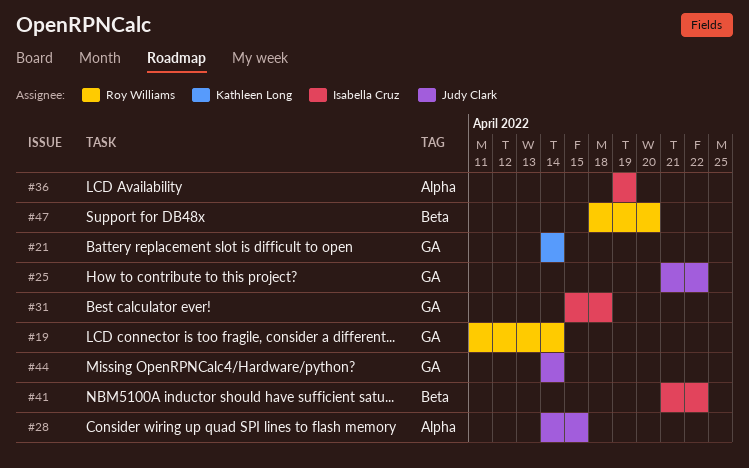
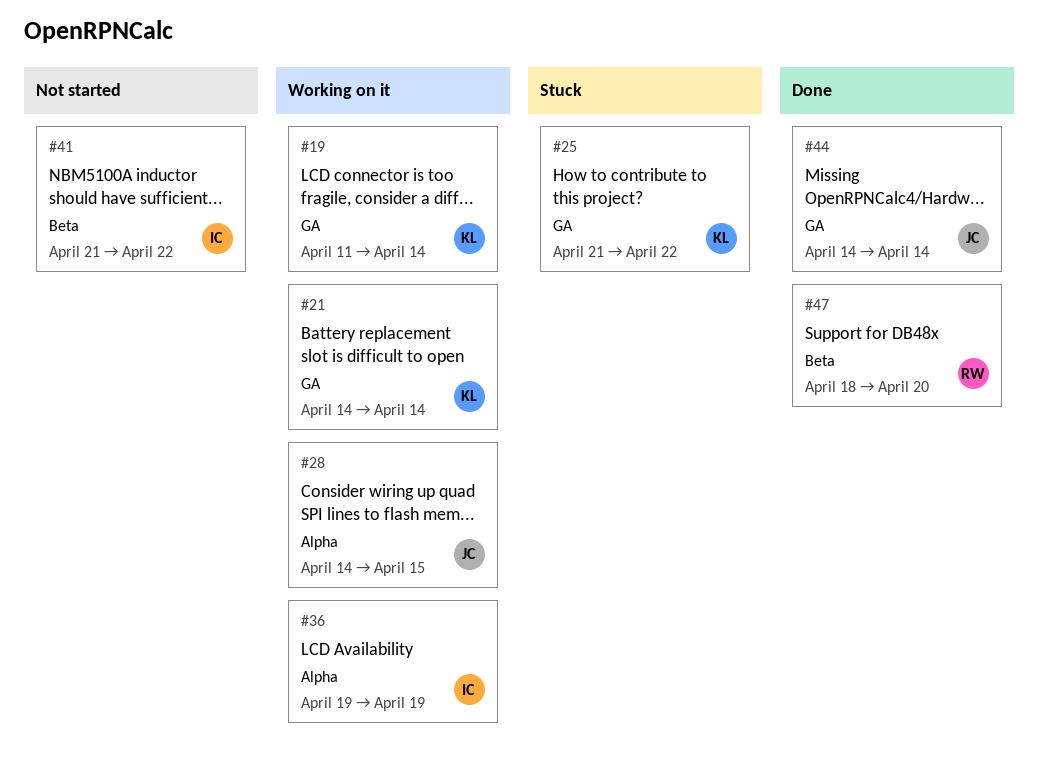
#19, owner: Roy Williams -> Kathleen Long
#25, owner: Judy Clark -> Kathleen Long
#31: present -> none

